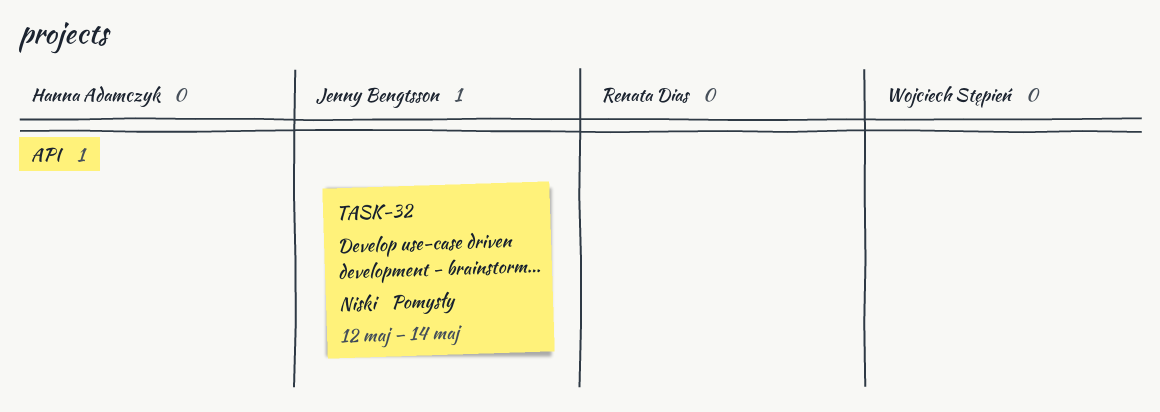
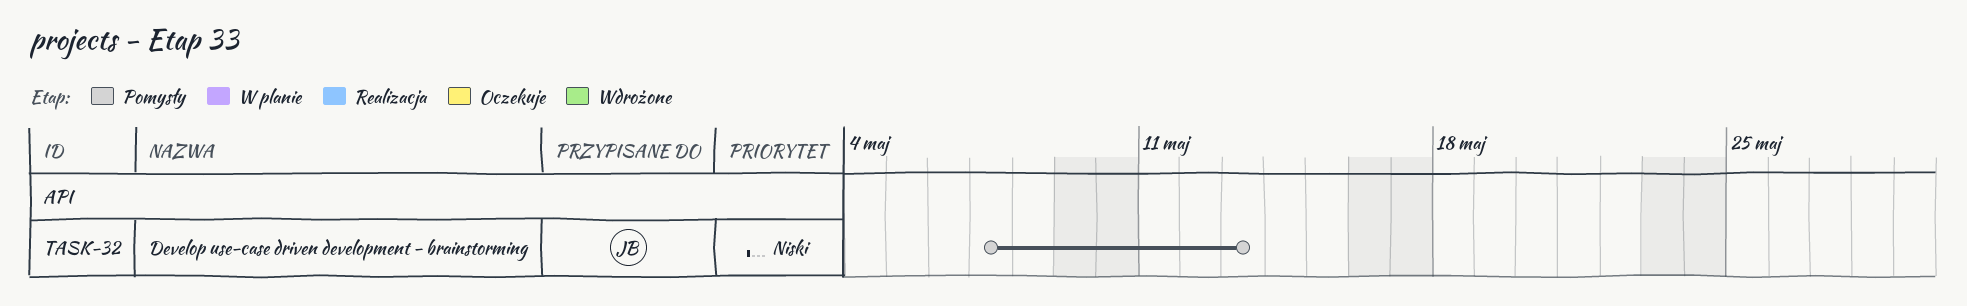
TASK-32, start: May 12 -> May 7
TASK-32, due: May 14 -> May 13

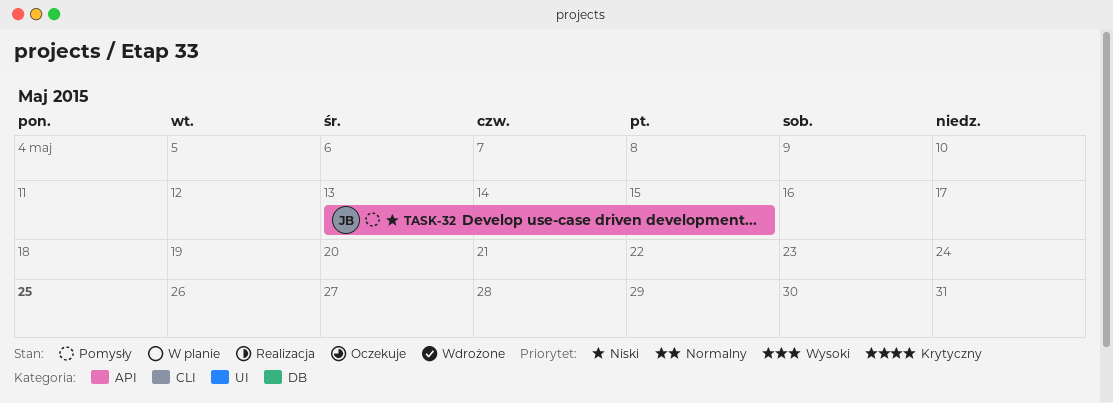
TASK-32, start: May 7 -> May 13
TASK-32, due: May 13 -> May 15

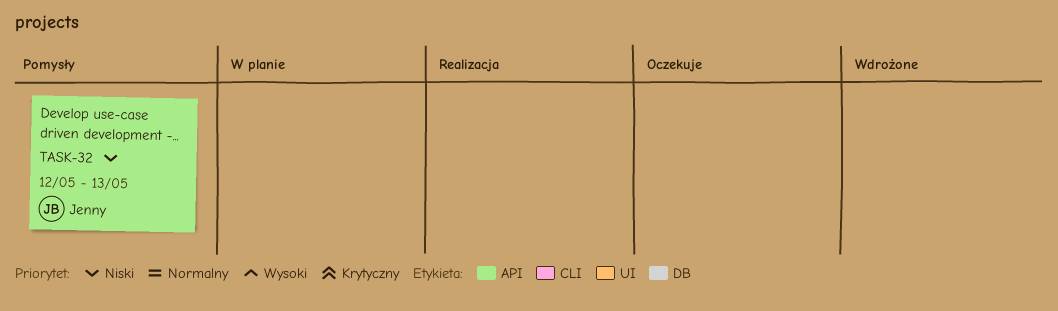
TASK-32, start: May 13 -> May 12
TASK-32, due: May 15 -> May 13

